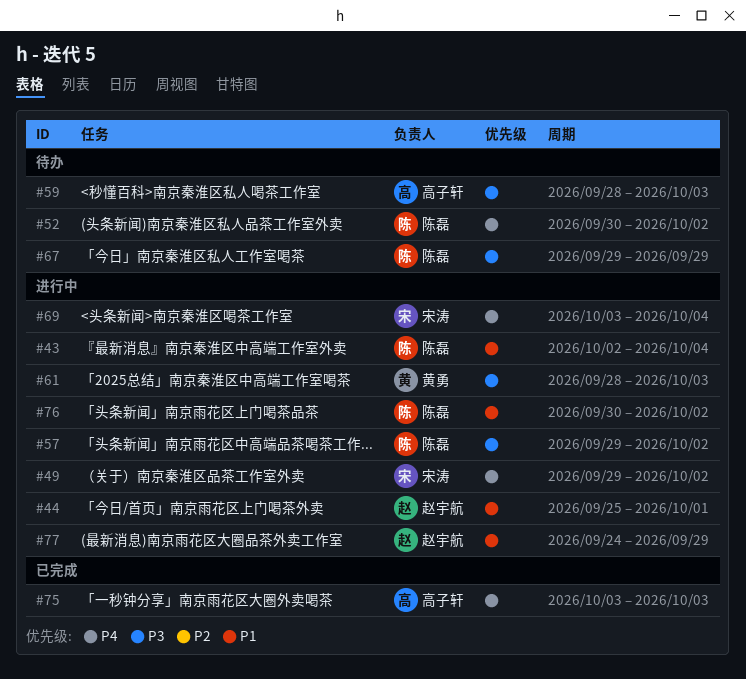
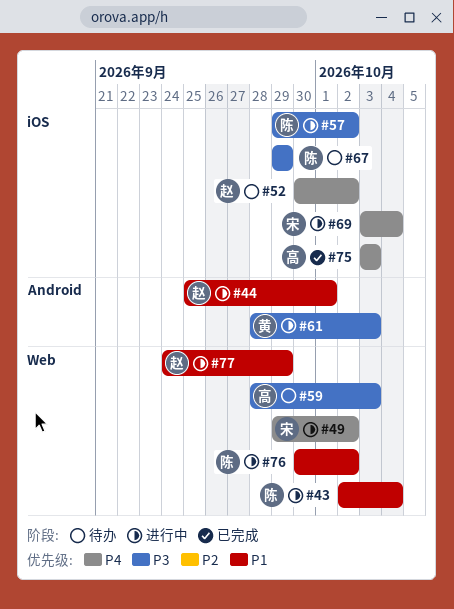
#52, owner: 陈磊 -> 赵宇航

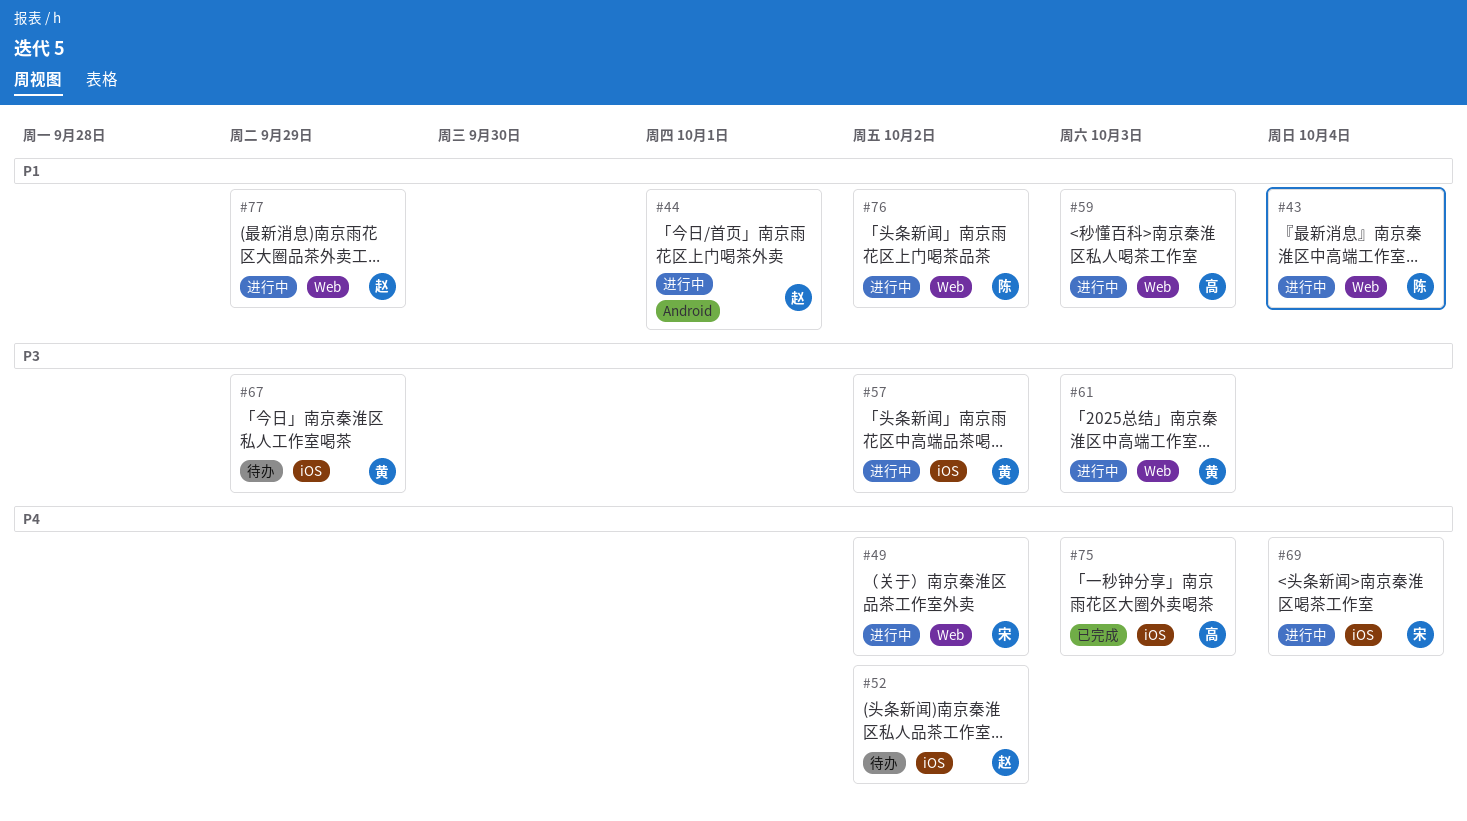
#57, owner: 陈 -> 黄
#59, status: 待办 -> 进行中
#59, priority: P3 -> P1
#61, label: Android -> Web
#67, owner: 陈 -> 黄

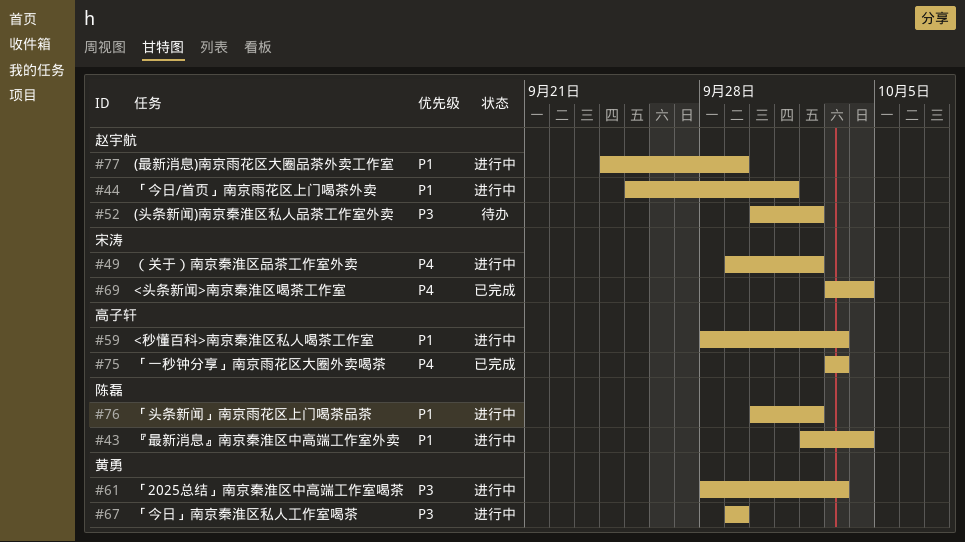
#52, priority: P4 -> P3
#57: present -> none
#67, status: 待办 -> 进行中
#69, status: 进行中 -> 已完成

